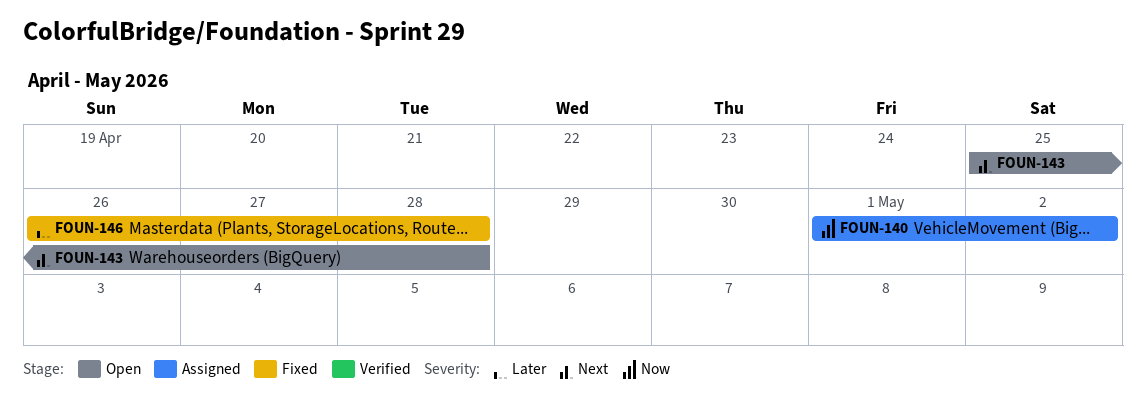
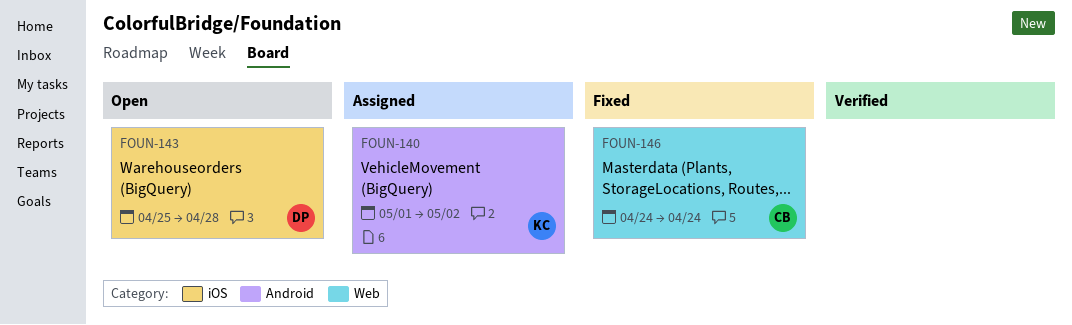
FOUN-146, start: Apr 26 -> Apr 24
FOUN-146, due: Apr 28 -> Apr 24

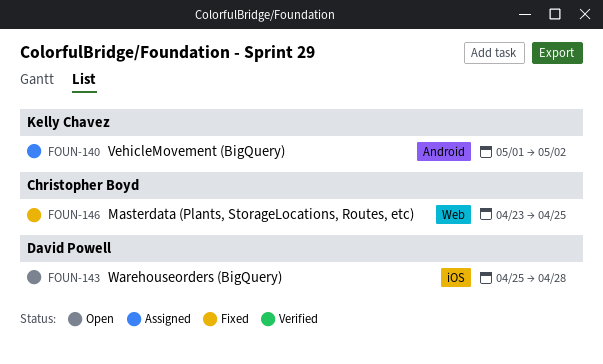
FOUN-146, start: Apr 24 -> Apr 23
FOUN-146, due: Apr 24 -> Apr 25

